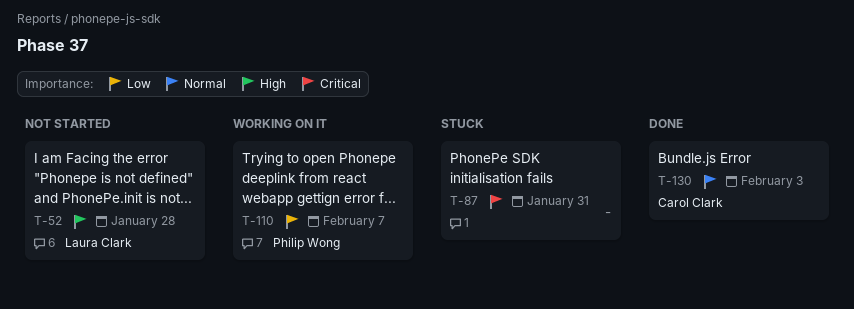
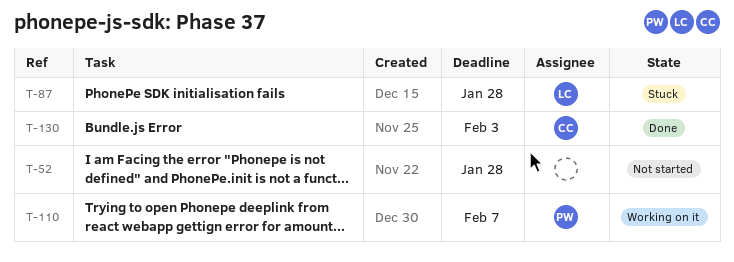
T-52, owner: Laura Clark -> none
T-87, owner: none -> Laura Clark
T-87, due: Jan 31 -> Jan 28

